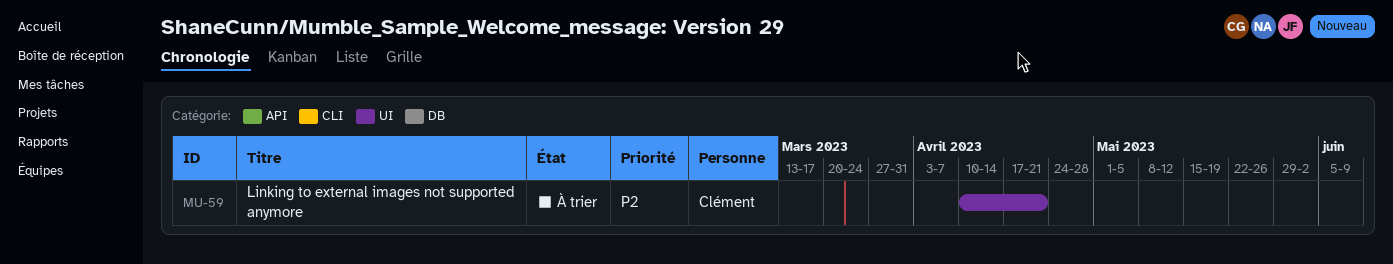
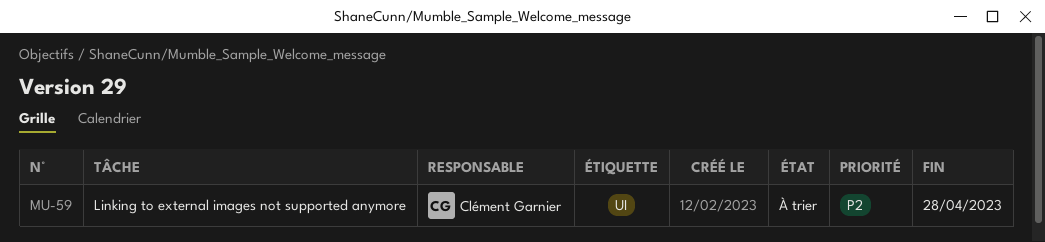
MU-59, due: Apr 21 -> Apr 28

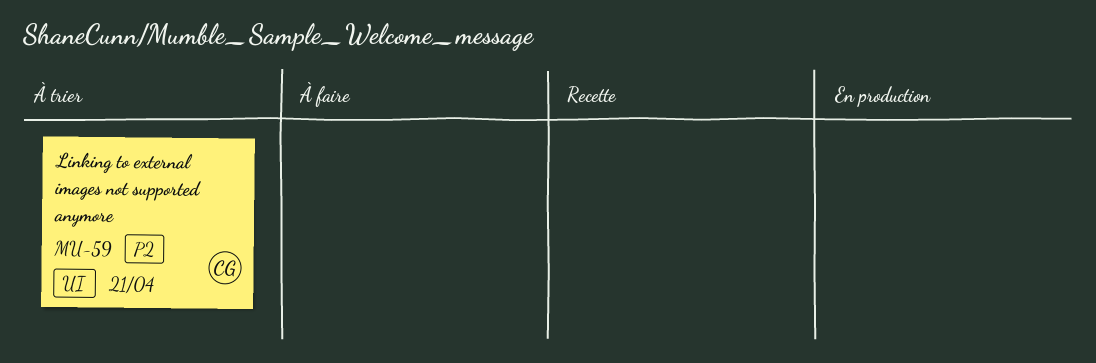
MU-59, due: Apr 28 -> Apr 21

